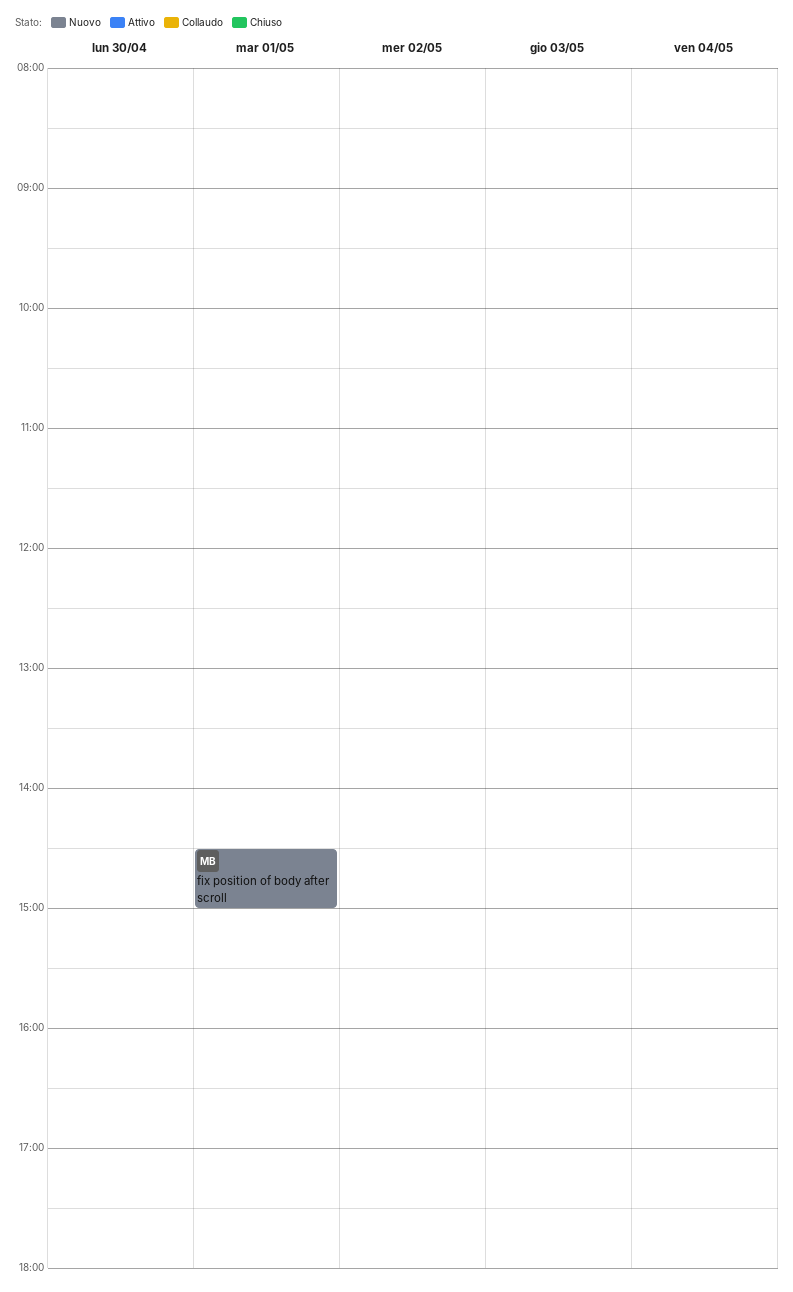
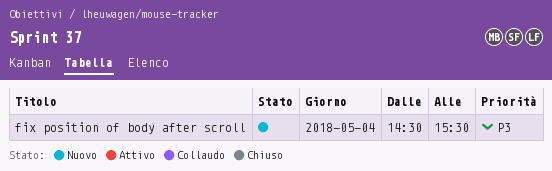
fix position of body after scroll, day: May 1 -> May 4
fix position of body after scroll, ends: 15:00 -> 15:30

